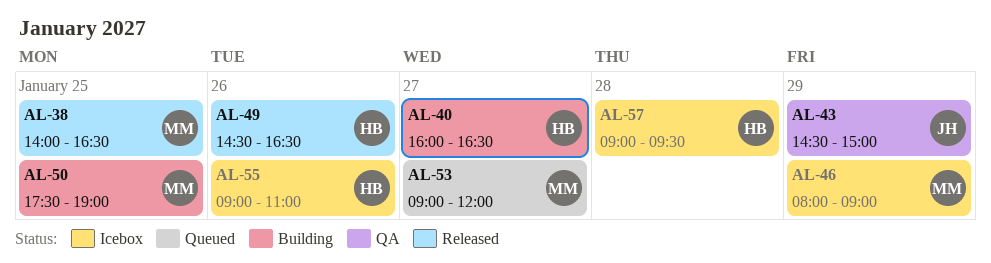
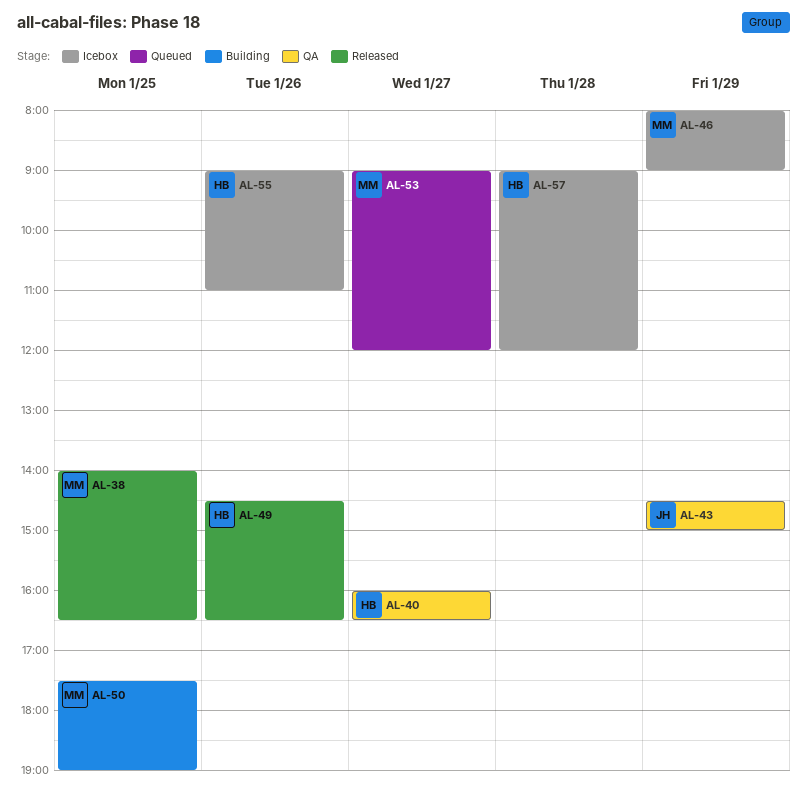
AL-40, status: Building -> QA
AL-57, ends: 09:30 -> 12:00

